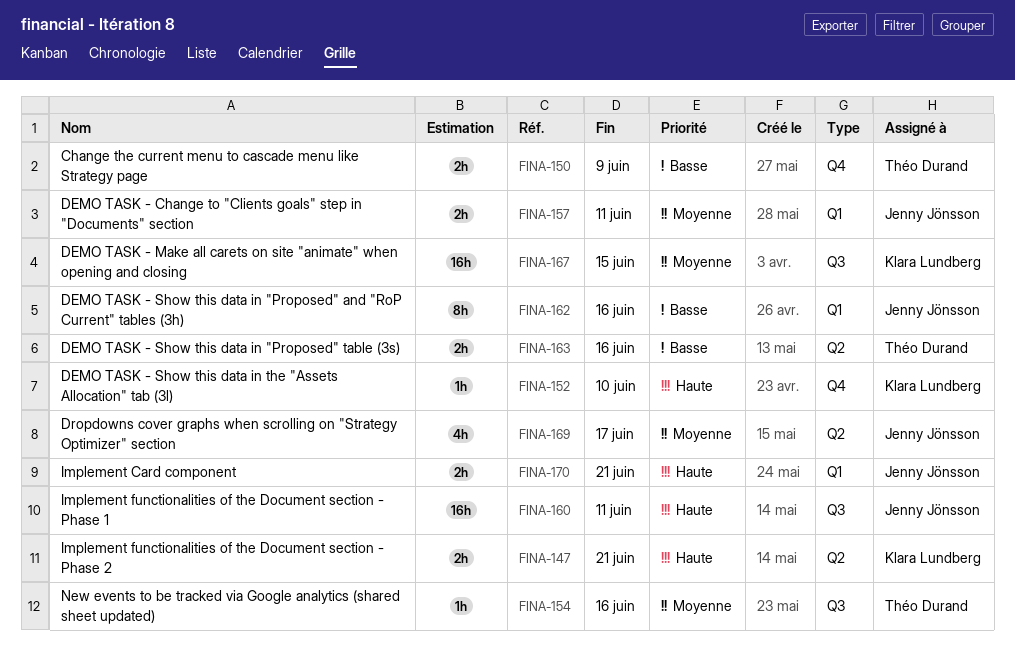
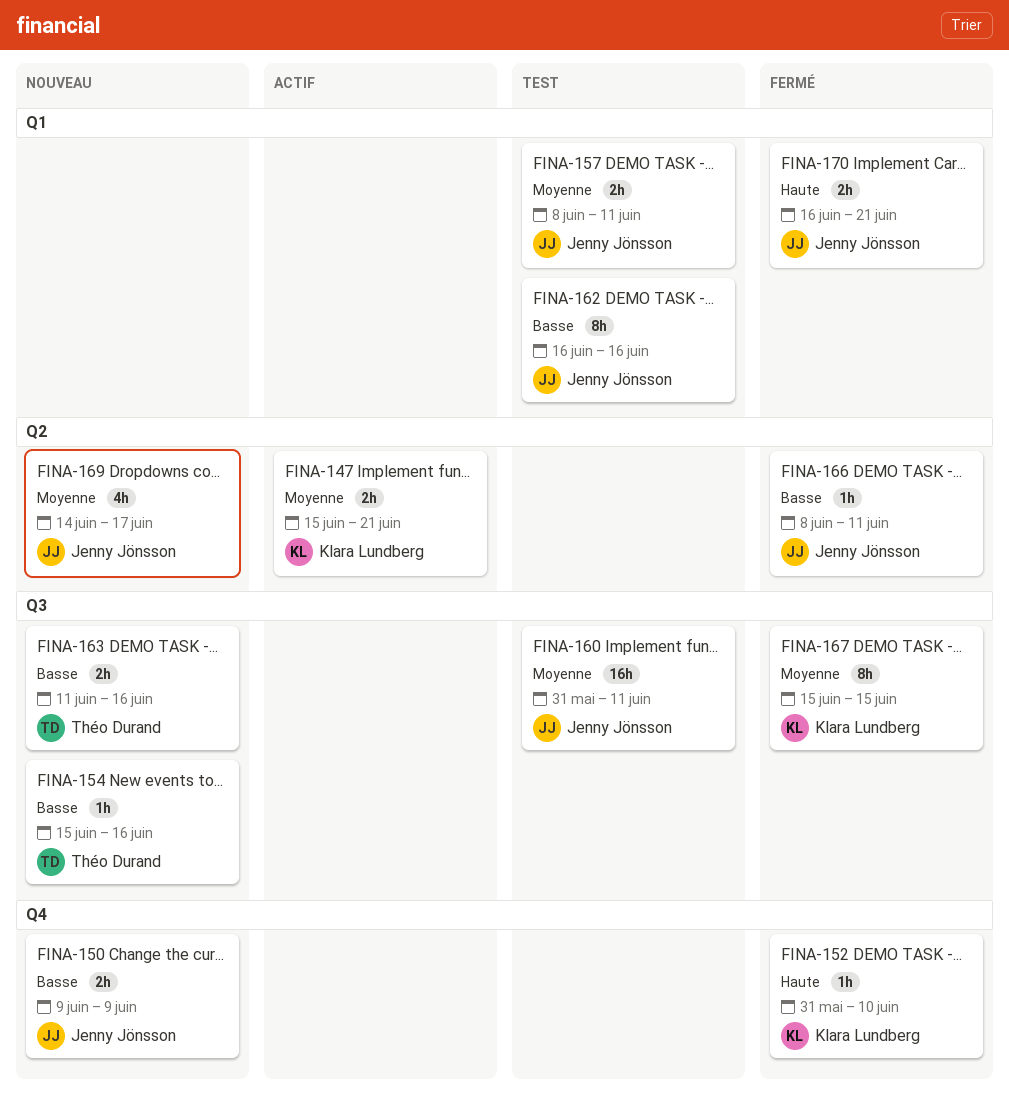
FINA-147, priority: Haute -> Moyenne
FINA-150, owner: Théo Durand -> Jenny Jönsson
FINA-154, priority: Moyenne -> Basse
FINA-160, priority: Haute -> Moyenne
FINA-163, label: Q2 -> Q3
FINA-166: none -> present
FINA-167, estimate: 16h -> 8h

